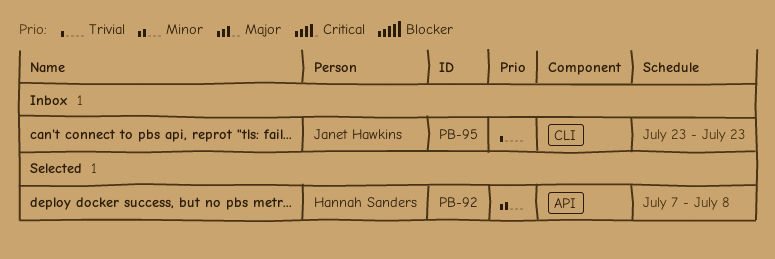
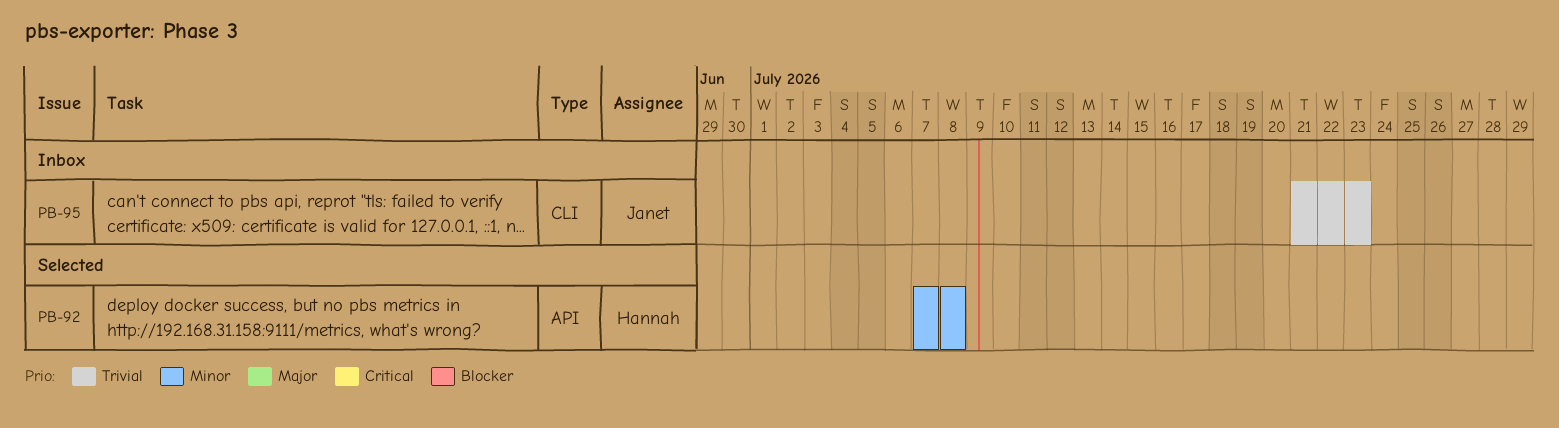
PB-95, start: Jul 23 -> Jul 21

